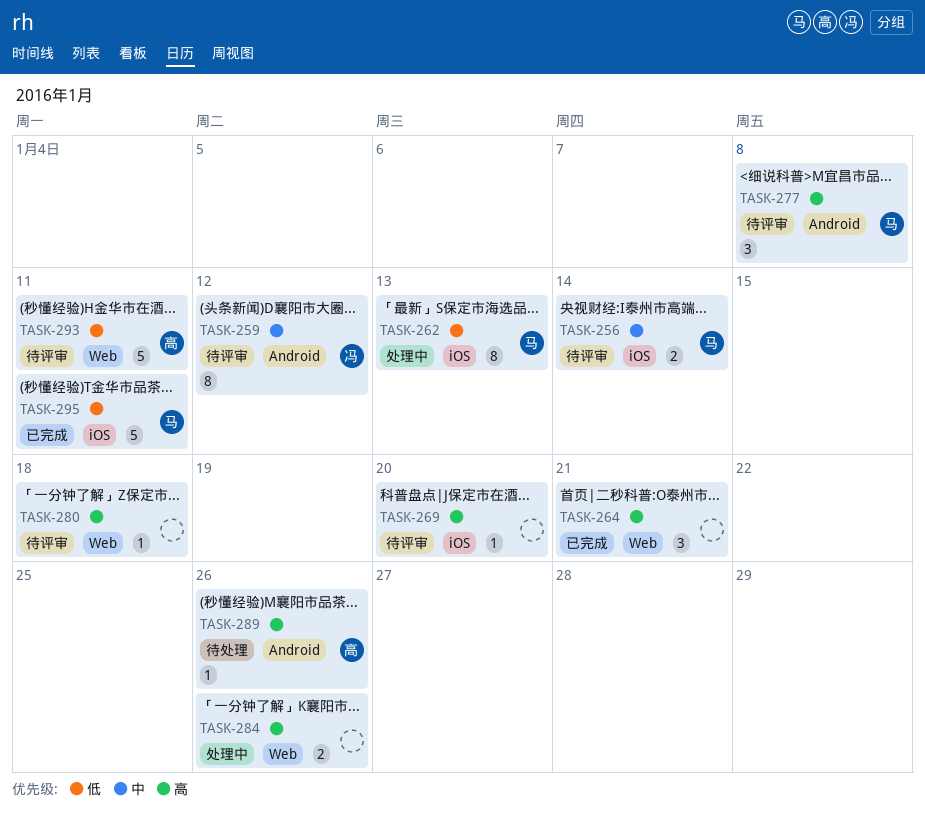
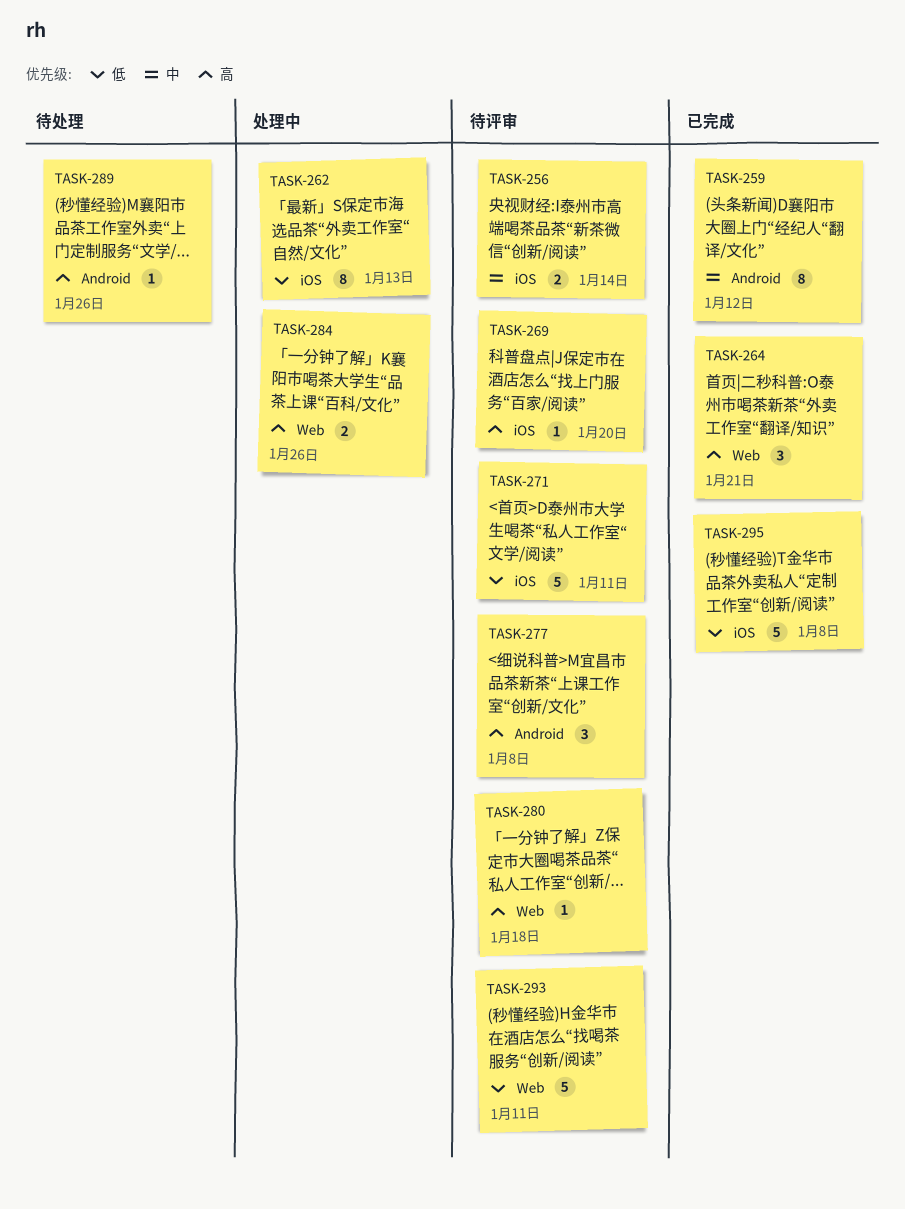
TASK-259, status: 待评审 -> 已完成
TASK-271: none -> present
TASK-295, due: Jan 11 -> Jan 8

